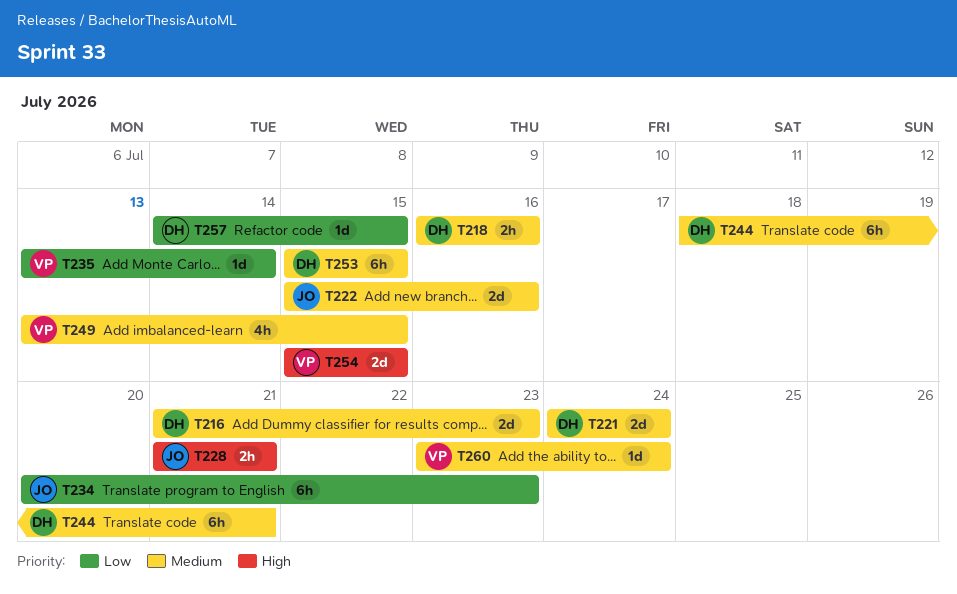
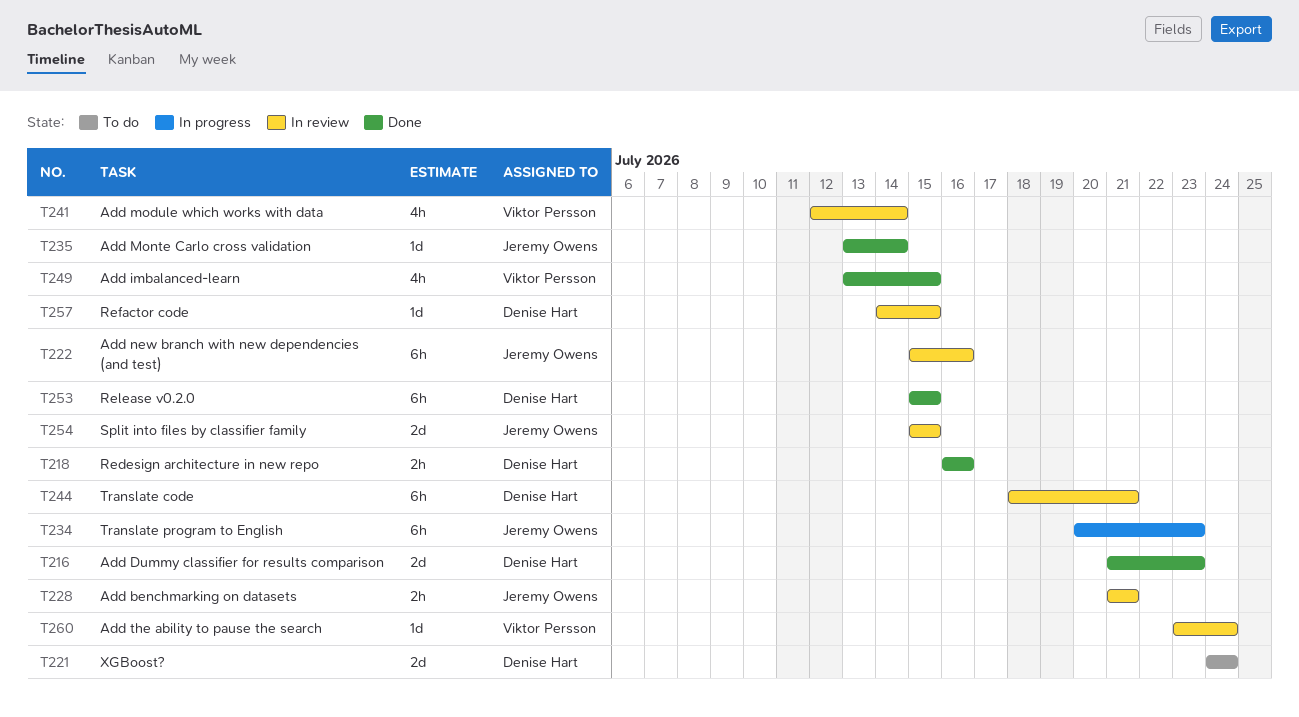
T222, estimate: 2d -> 6h
T235, owner: Viktor Persson -> Jeremy Owens
T241: none -> present
T254, owner: Viktor Persson -> Jeremy Owens

